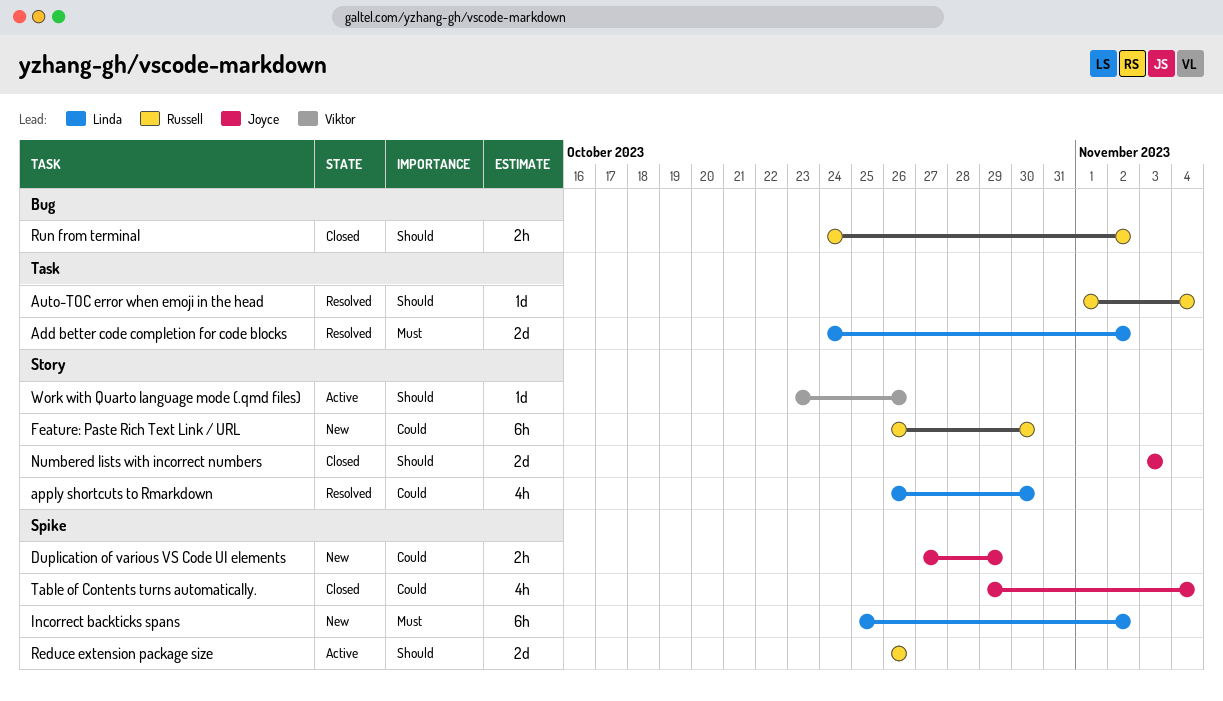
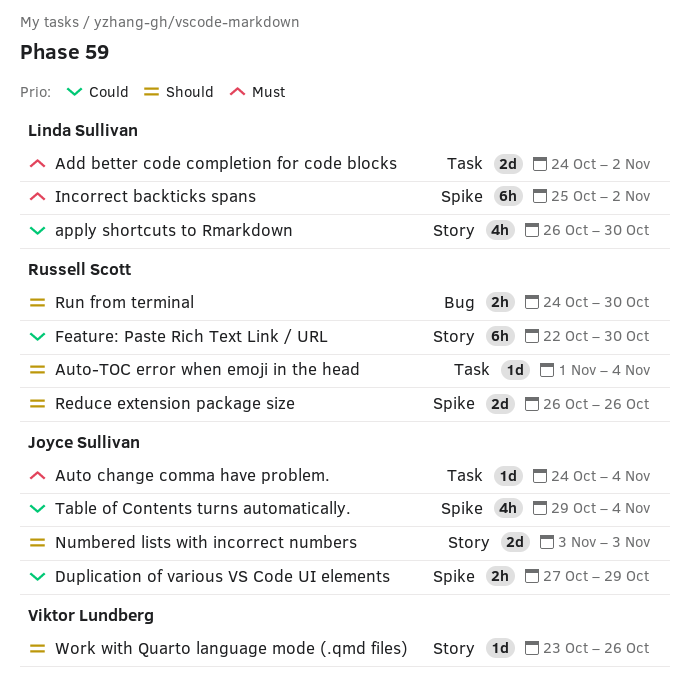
Auto change comma have problem.: none -> present
Feature: Paste Rich Text Link / URL, start: Oct 26 -> Oct 22
Run from terminal, due: Nov 2 -> Oct 30

